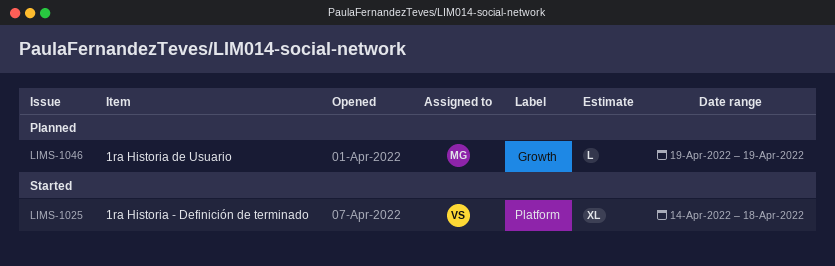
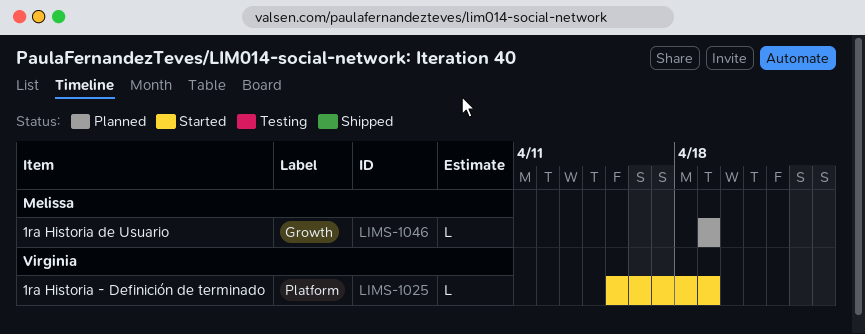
LIMS-1025, estimate: XL -> L
LIMS-1025, start: Apr 14 -> Apr 15
LIMS-1025, due: Apr 18 -> Apr 19

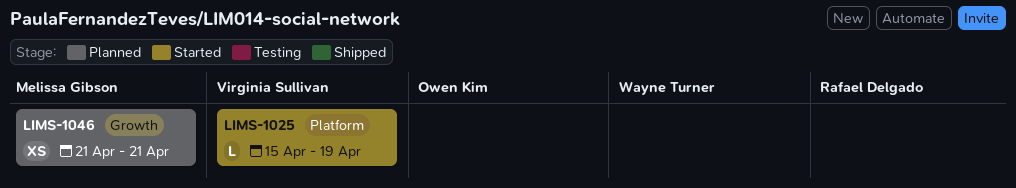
LIMS-1046, estimate: L -> XS
LIMS-1046, start: Apr 19 -> Apr 21
LIMS-1046, due: Apr 19 -> Apr 21

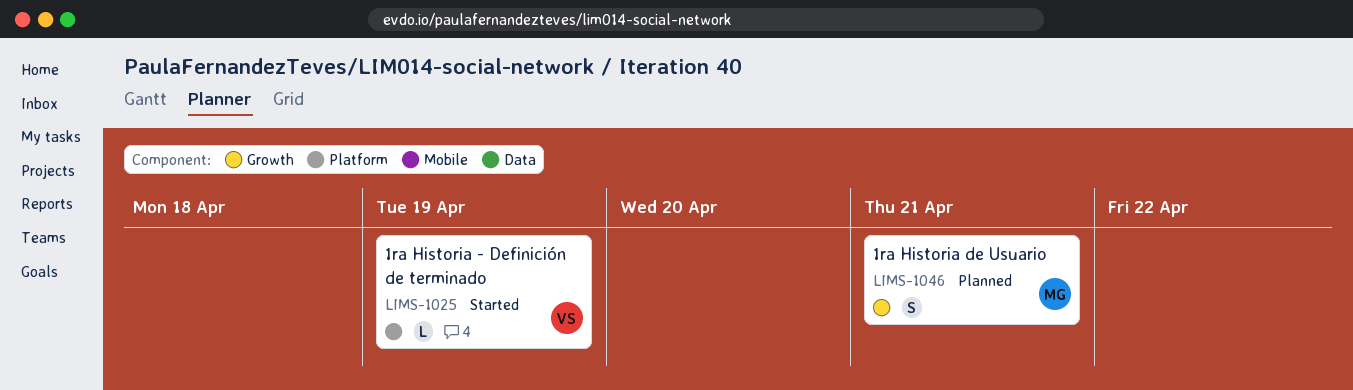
LIMS-1046, estimate: XS -> S

